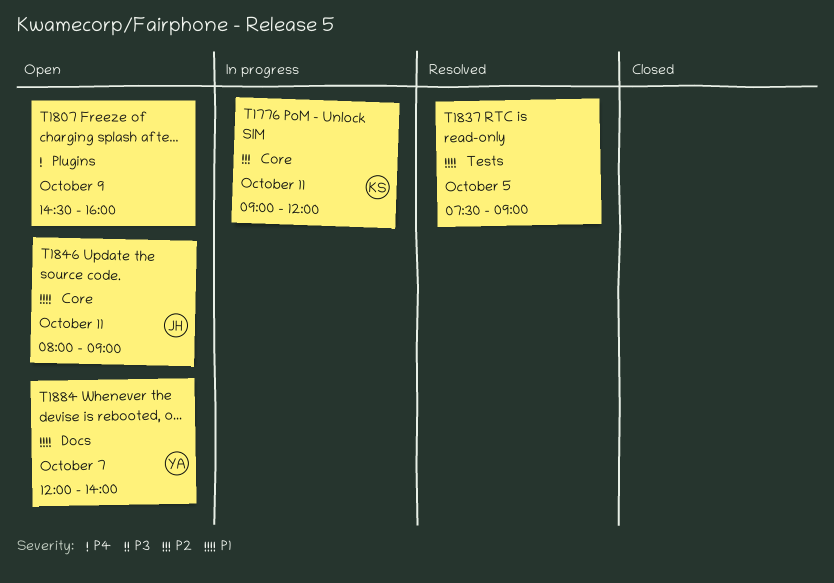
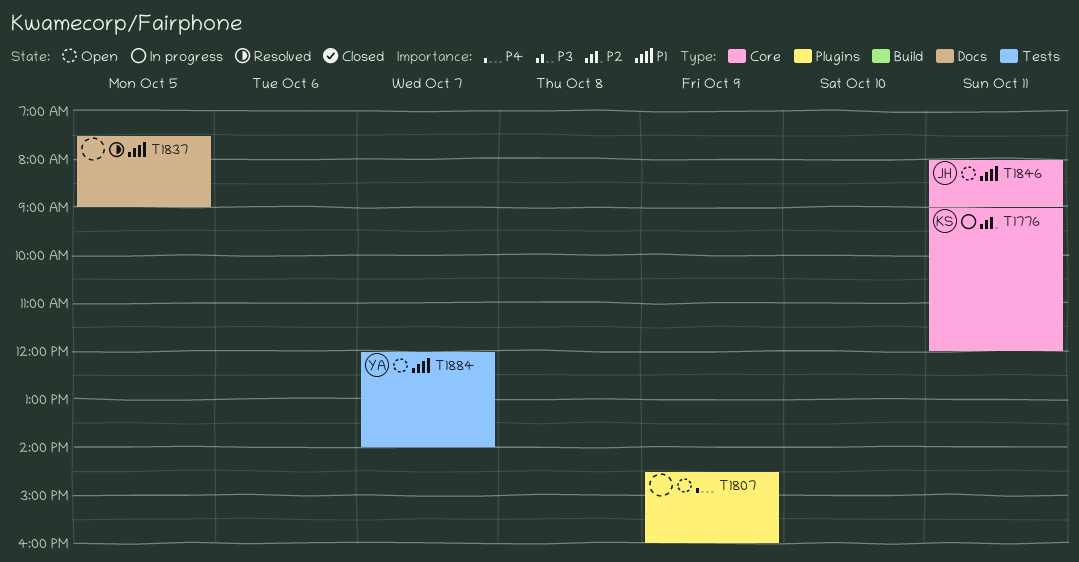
T1837, label: Tests -> Docs
T1884, label: Docs -> Tests

